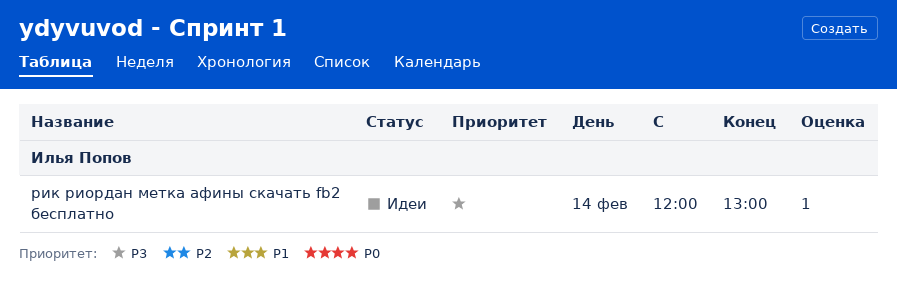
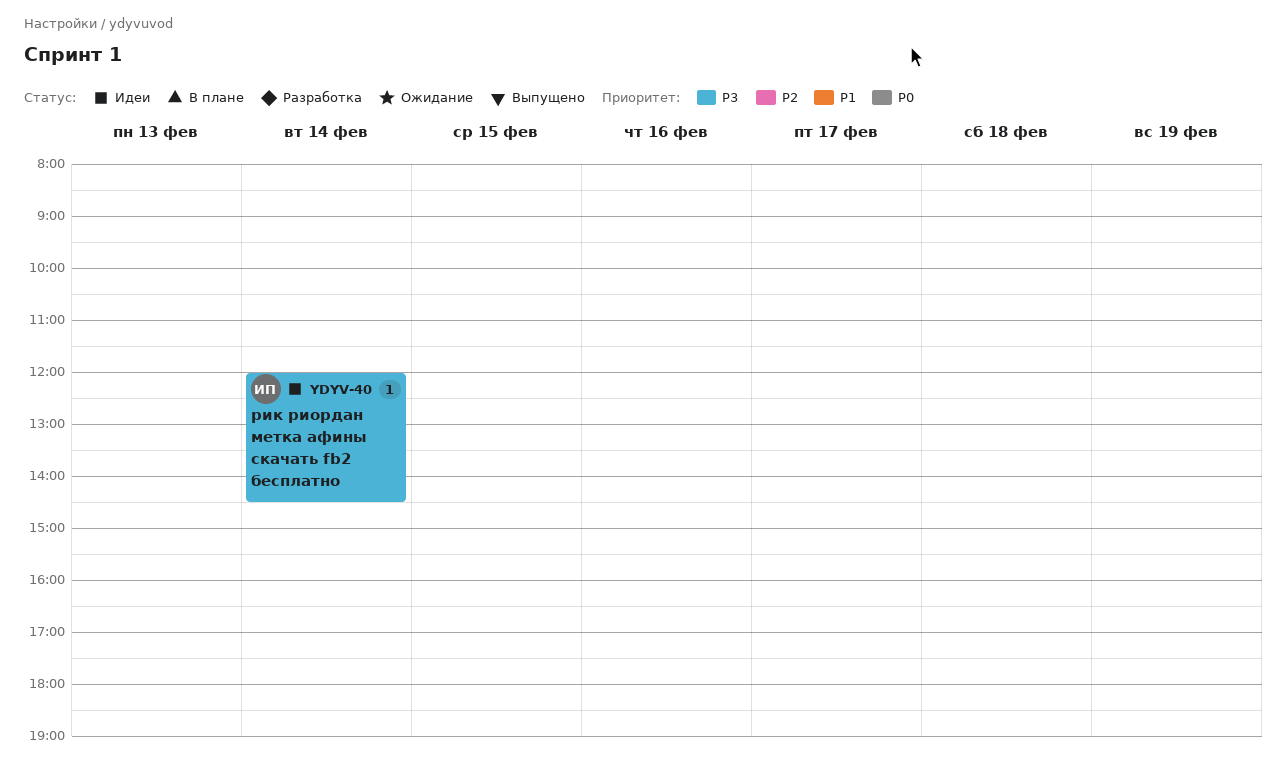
рик риордан метка афины скачать fb2 бесплатно, ends: 13:00 -> 14:30

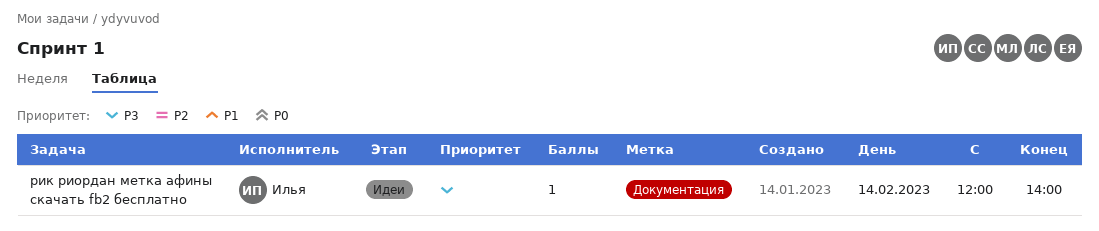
рик риордан метка афины скачать fb2 бесплатно, ends: 14:30 -> 14:00

